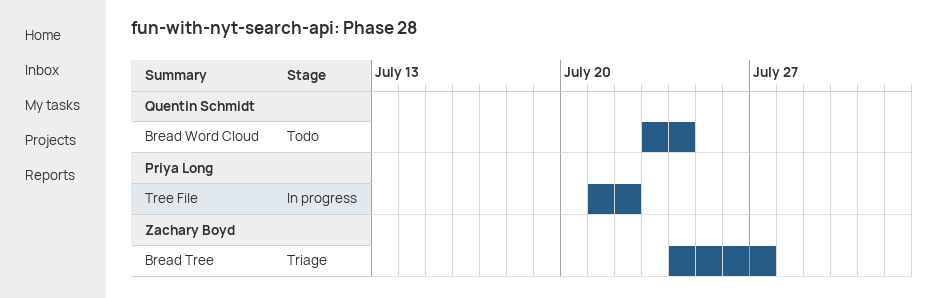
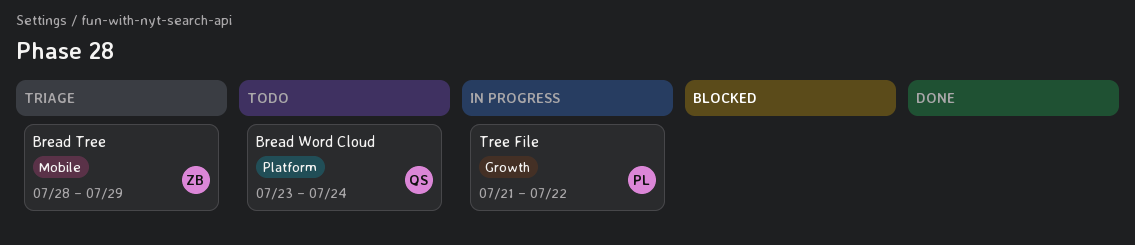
Bread Tree, start: Jul 24 -> Jul 28
Bread Tree, due: Jul 27 -> Jul 29

